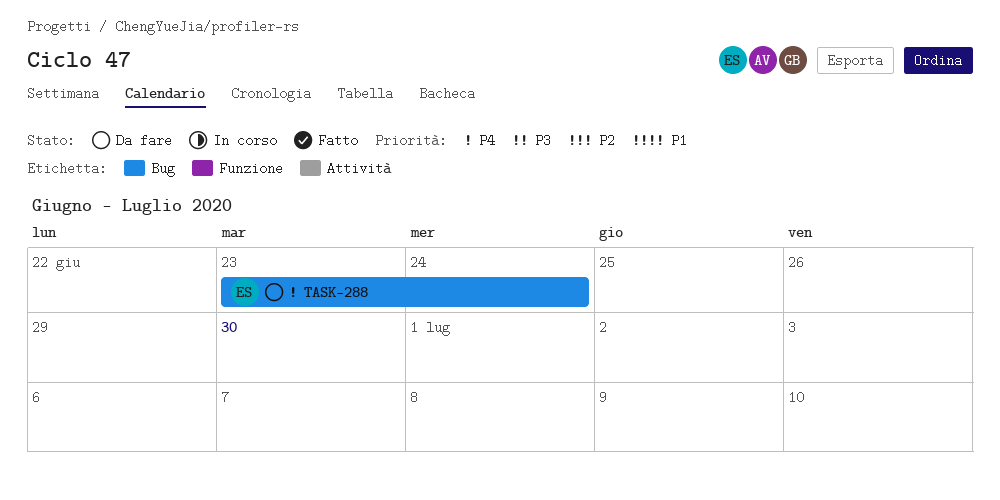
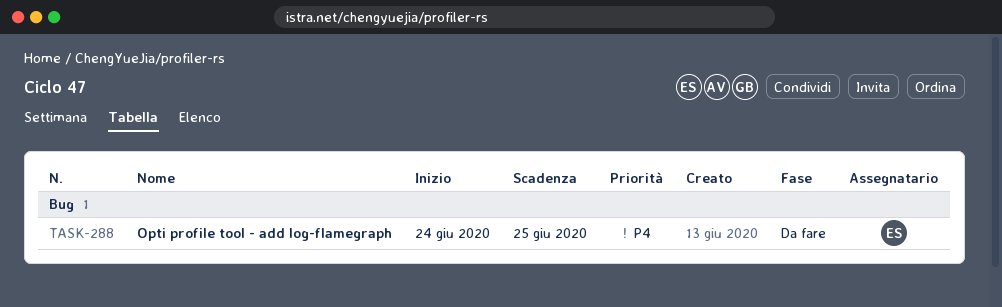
TASK-288, start: Jun 23 -> Jun 24
TASK-288, due: Jun 24 -> Jun 25

